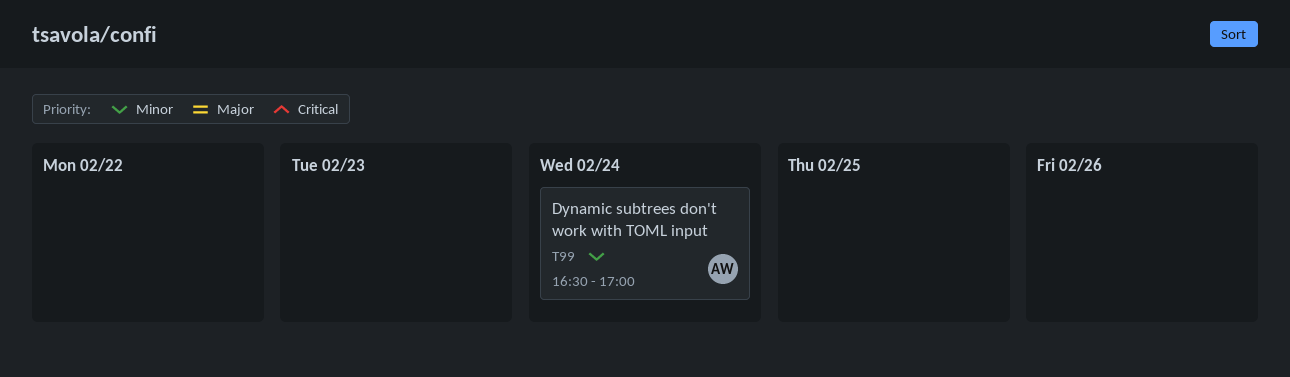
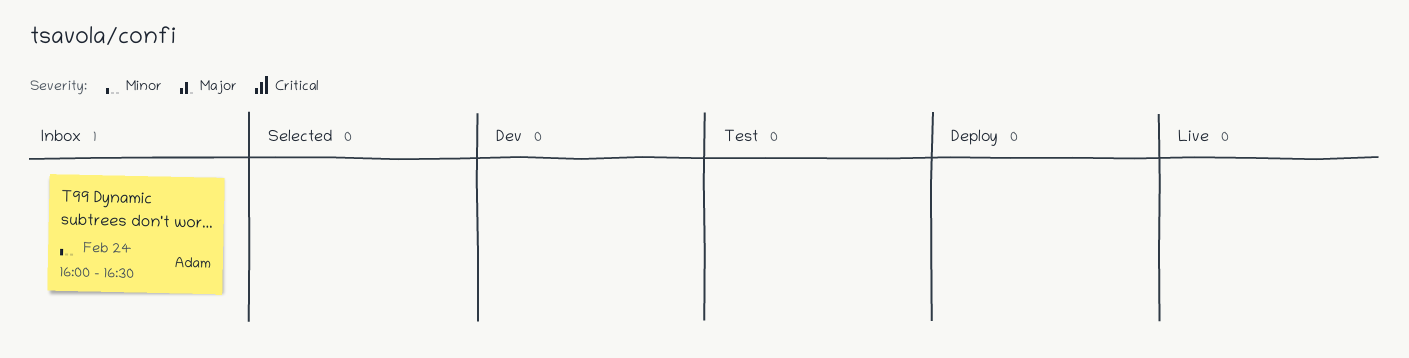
T99, begins: 16:30 -> 16:00
T99, ends: 17:00 -> 16:30

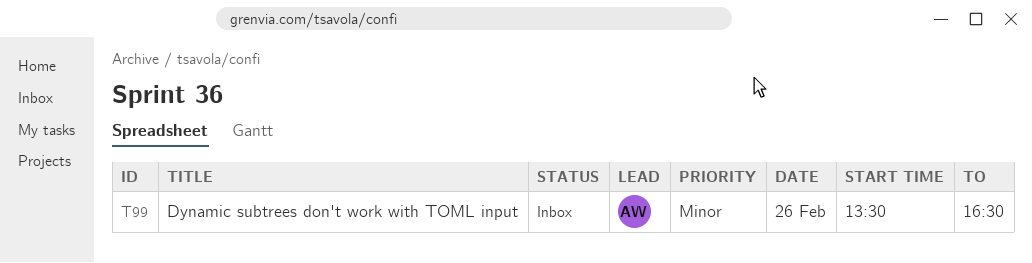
T99, day: Feb 24 -> Feb 26
T99, begins: 16:00 -> 13:30

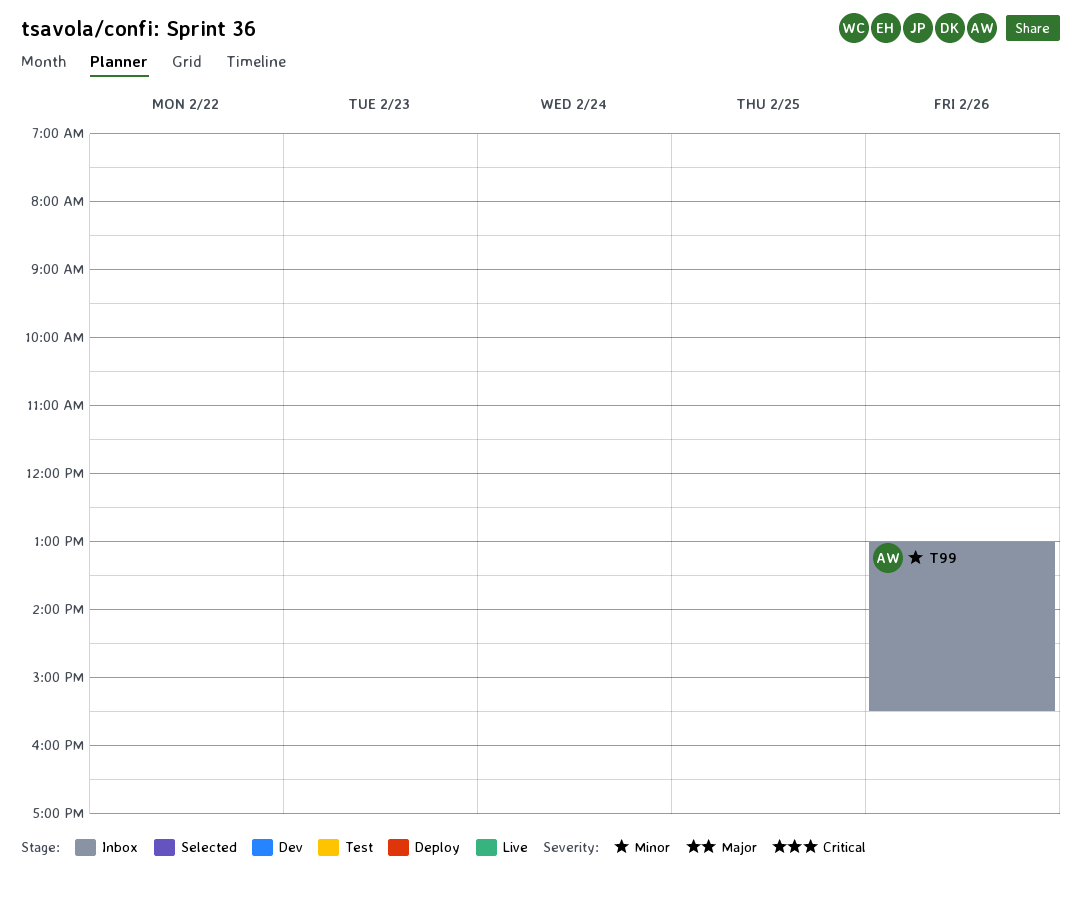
T99, begins: 13:30 -> 13:00
T99, ends: 16:30 -> 15:30

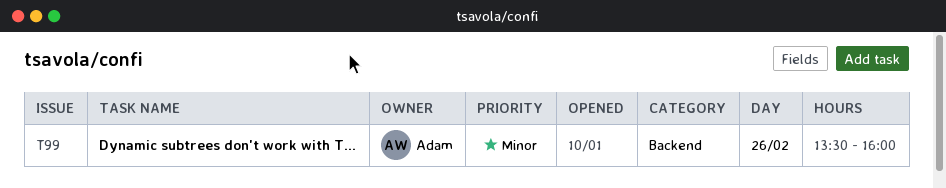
T99, begins: 13:00 -> 13:30
T99, ends: 15:30 -> 16:00

